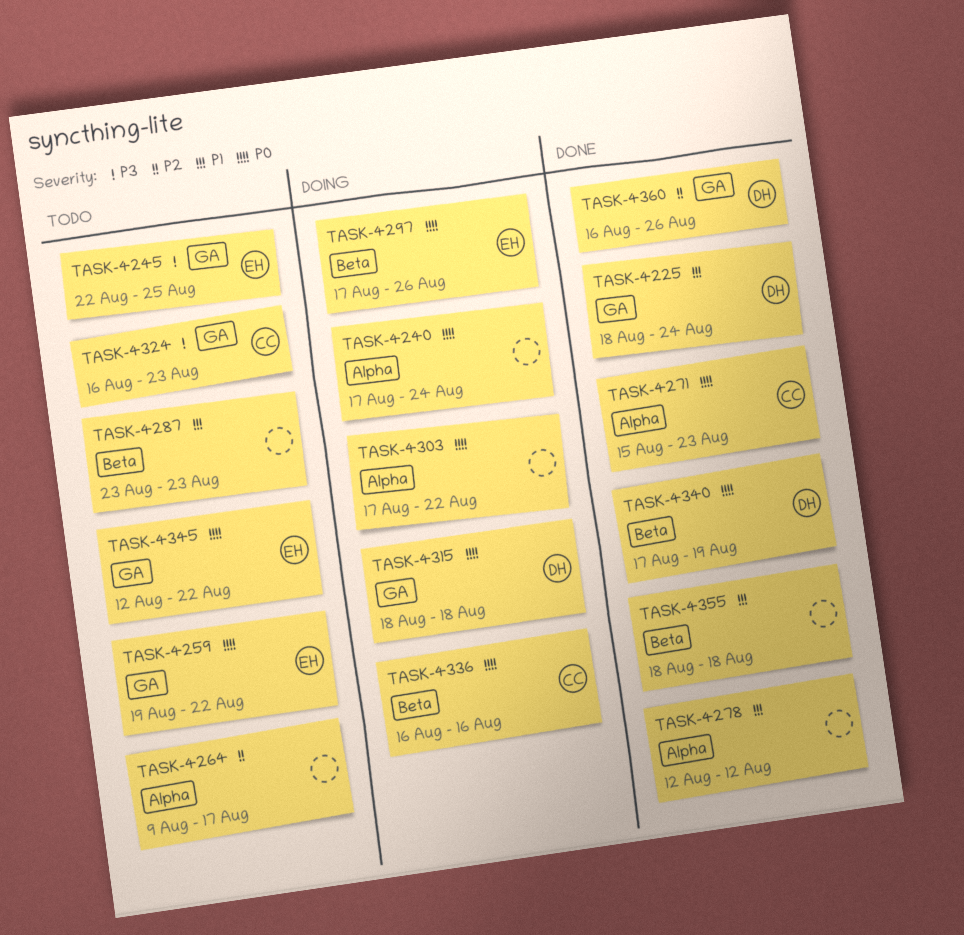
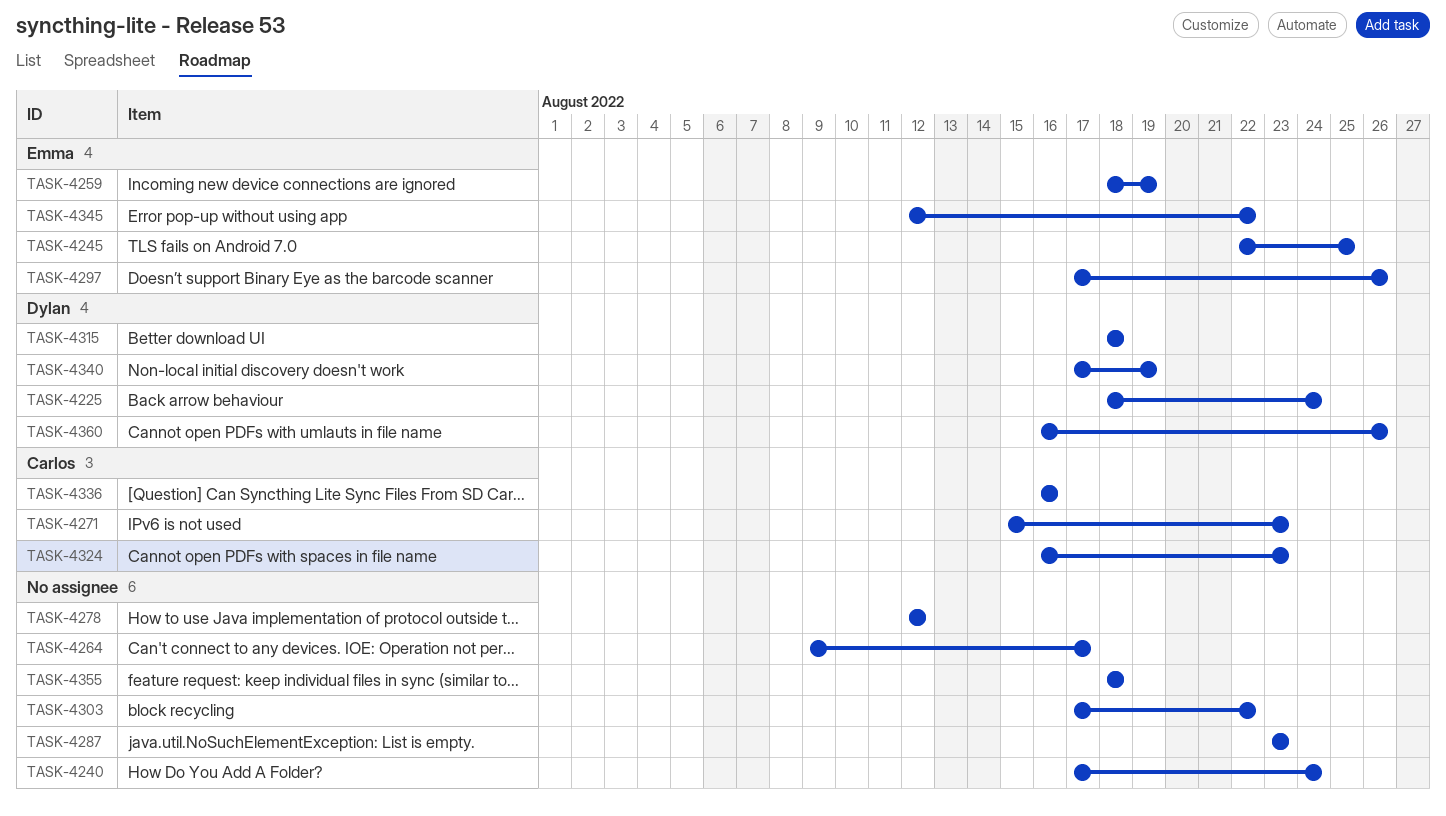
TASK-4259, start: Aug 19 -> Aug 18
TASK-4259, due: Aug 22 -> Aug 19

